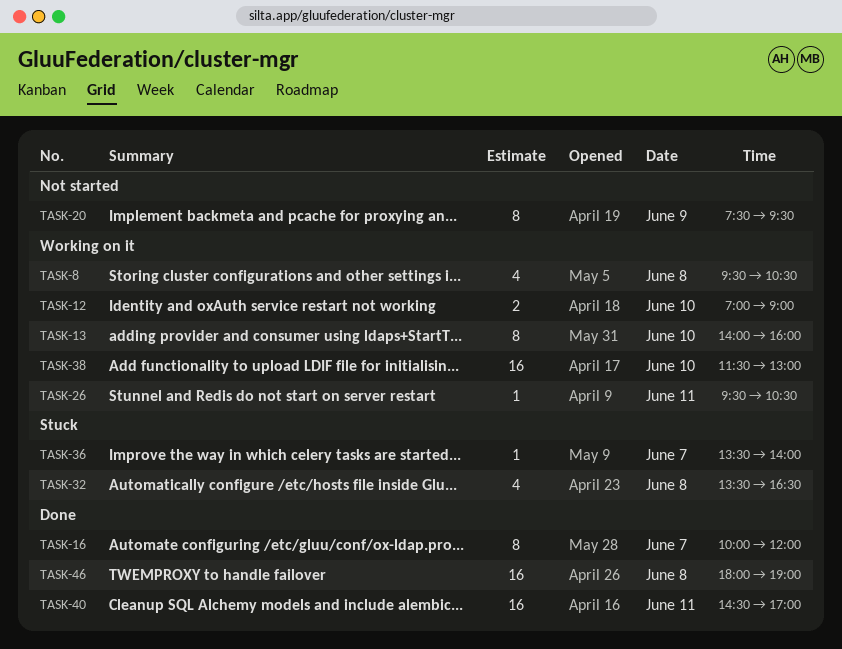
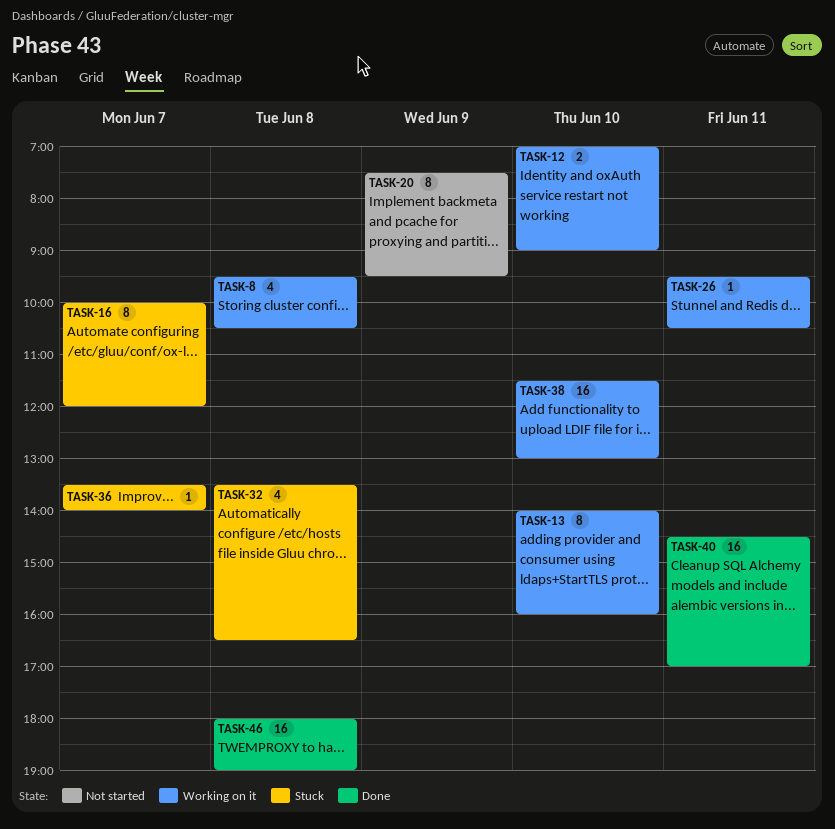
TASK-16, status: Done -> Stuck

